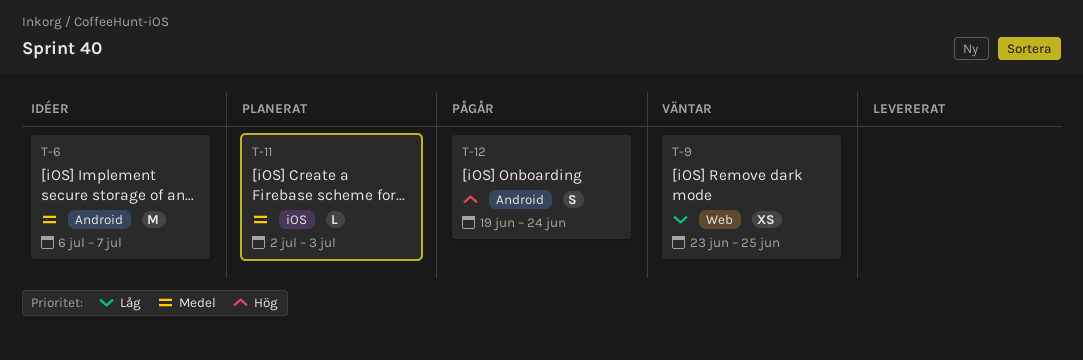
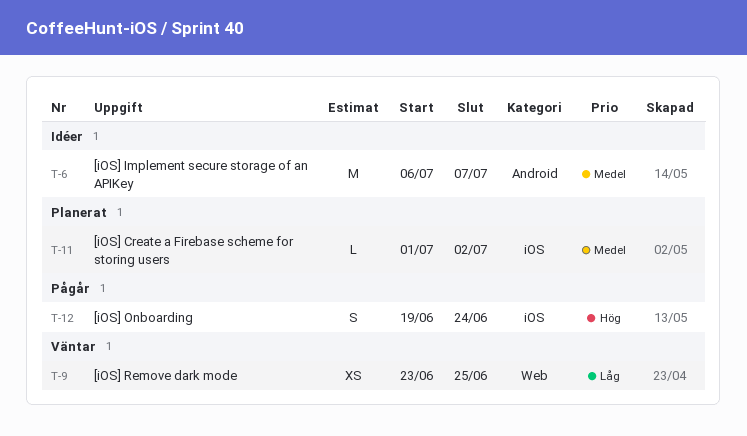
T-11, start: Jul 2 -> Jul 1
T-11, due: Jul 3 -> Jul 2
T-12, label: Android -> iOS

